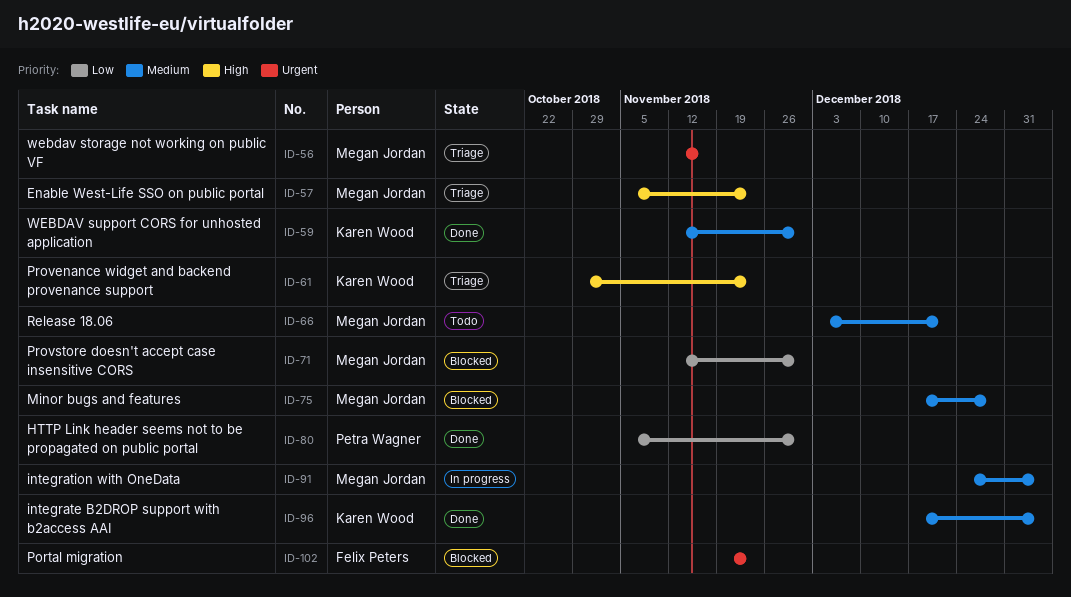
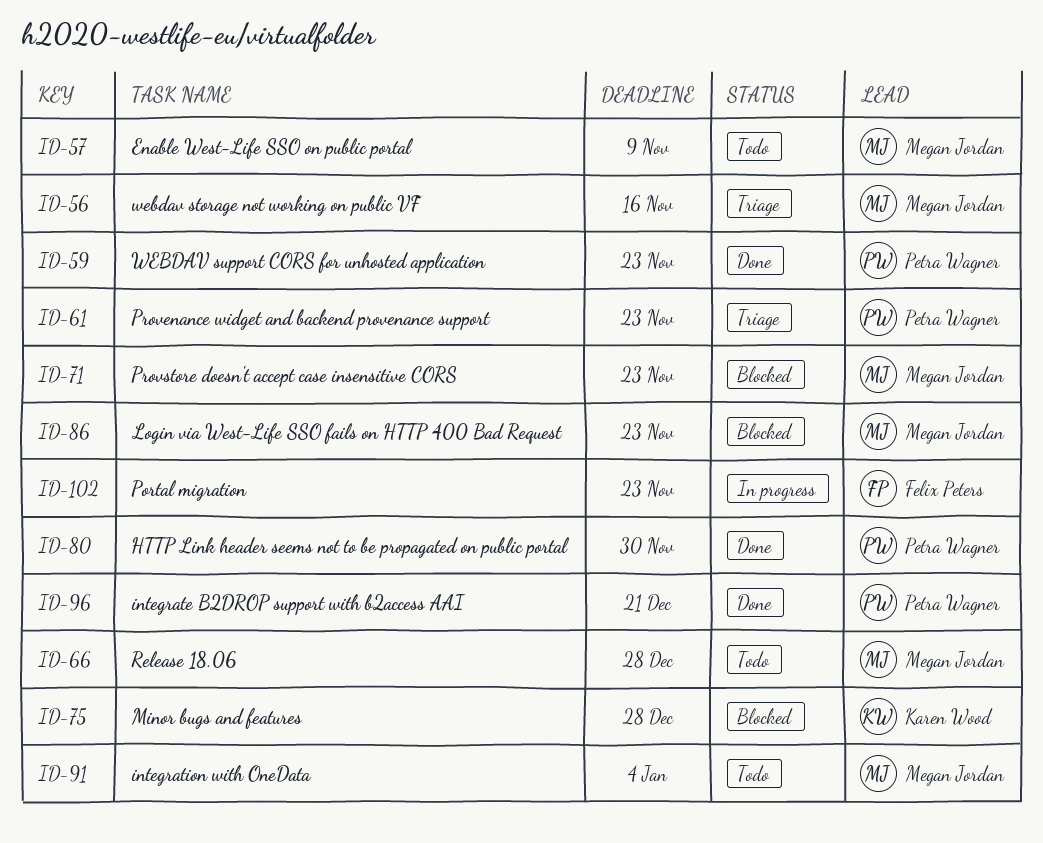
ID-57, status: Triage -> Todo
ID-57, due: Nov 23 -> Nov 9
ID-59, owner: Karen Wood -> Petra Wagner
ID-59, due: Nov 30 -> Nov 23
ID-61, owner: Karen Wood -> Petra Wagner
ID-66, due: Dec 21 -> Dec 28
ID-71, due: Nov 30 -> Nov 23
ID-75, owner: Megan Jordan -> Karen Wood
ID-86: none -> present
ID-91, status: In progress -> Todo
ID-96, owner: Karen Wood -> Petra Wagner
ID-96, due: Jan 4 -> Dec 21
ID-102, status: Blocked -> In progress

